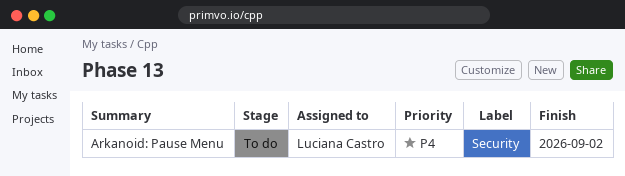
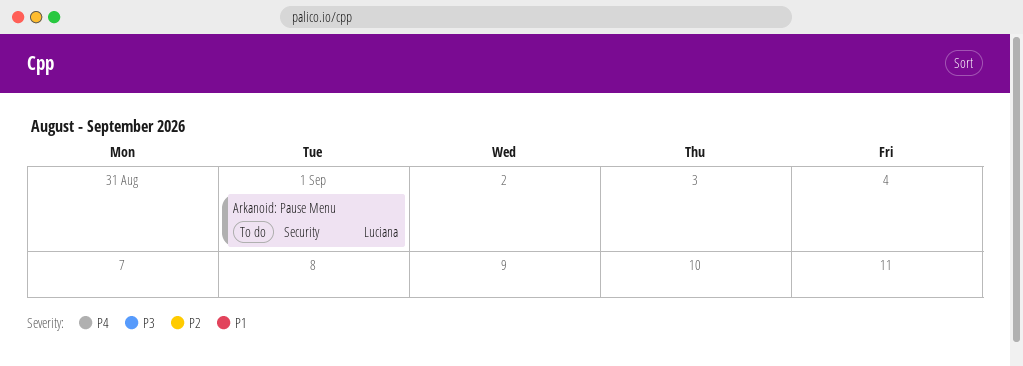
Arkanoid: Pause Menu, due: Sep 2 -> Sep 1

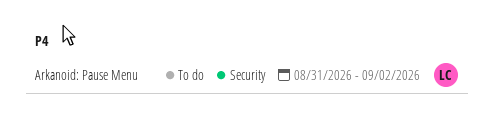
Arkanoid: Pause Menu, due: Sep 1 -> Sep 2

